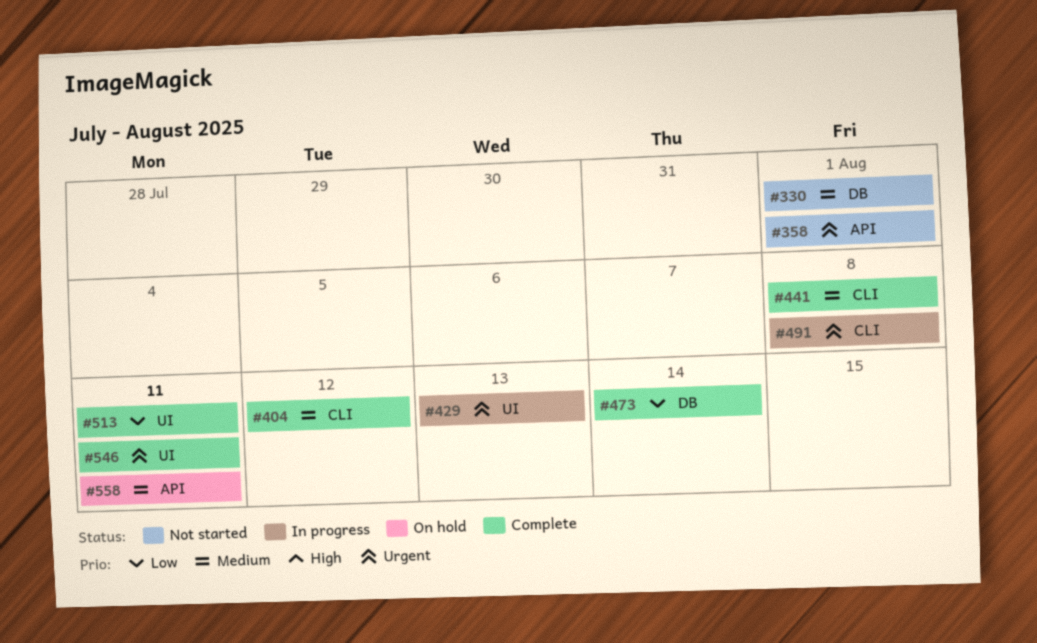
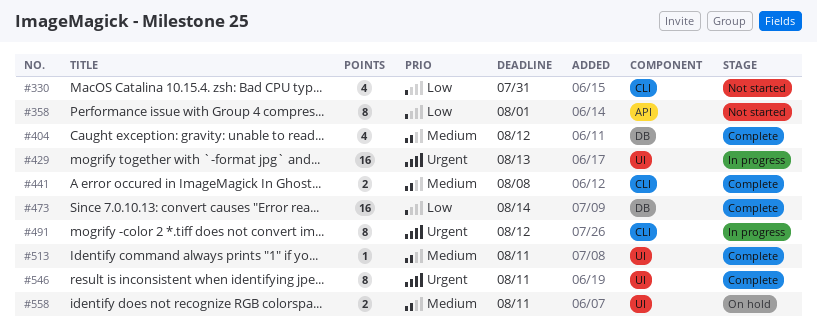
#330, priority: Medium -> Low
#330, label: DB -> CLI
#330, due: Aug 1 -> Jul 31
#358, priority: Urgent -> Low
#404, label: CLI -> DB
#491, due: Aug 8 -> Aug 12
#513, priority: Low -> Medium
#558, label: API -> UI

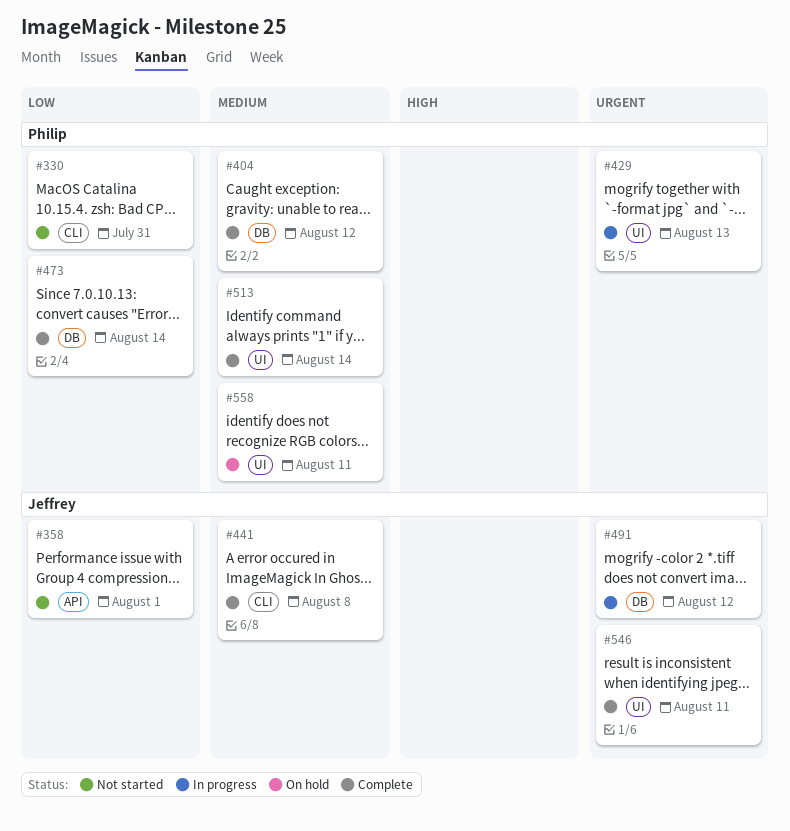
#491, label: CLI -> DB
#513, due: Aug 11 -> Aug 14

